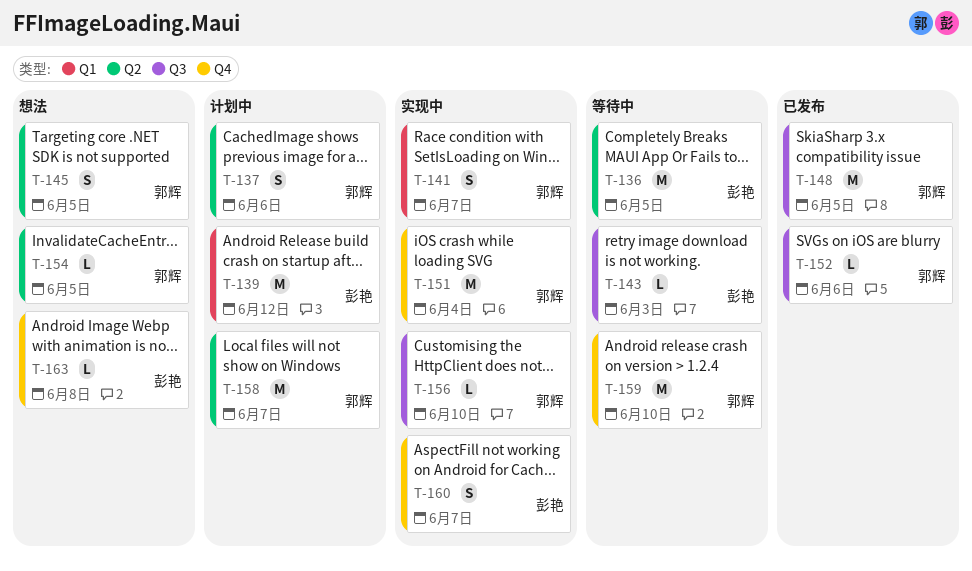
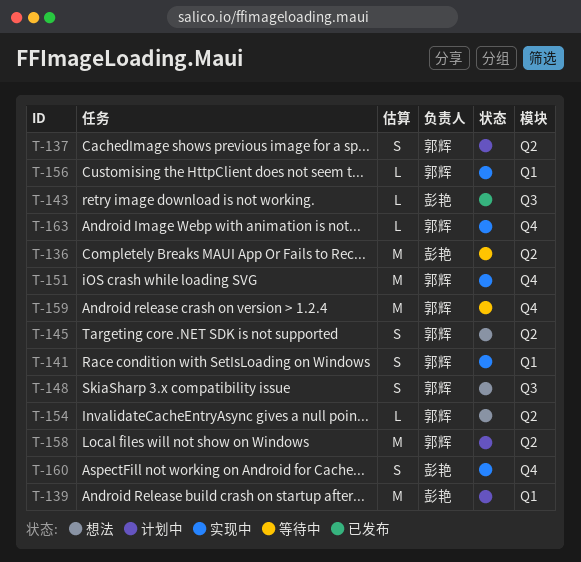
T-143, status: 等待中 -> 已发布
T-148, status: 已发布 -> 想法
T-148, estimate: M -> S
T-152: present -> none
T-156, label: Q3 -> Q1
T-163, status: 想法 -> 实现中
T-163, owner: 彭艳 -> 郭辉

